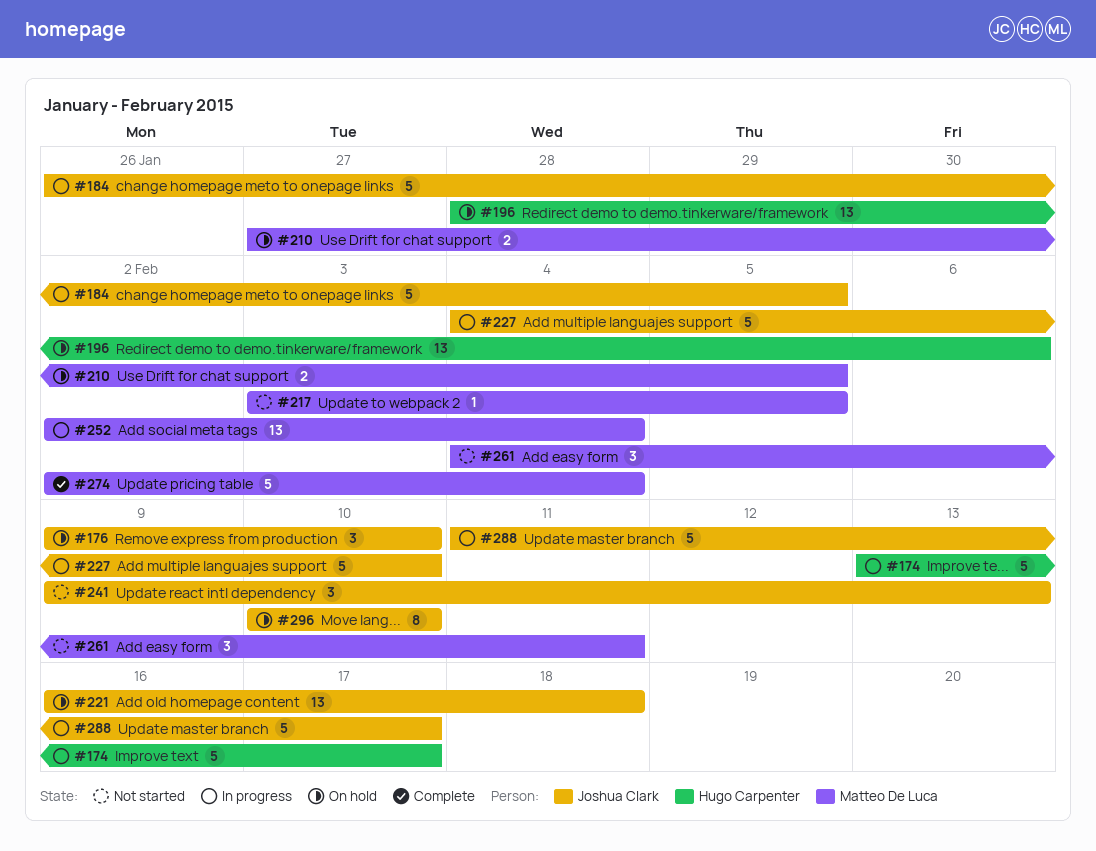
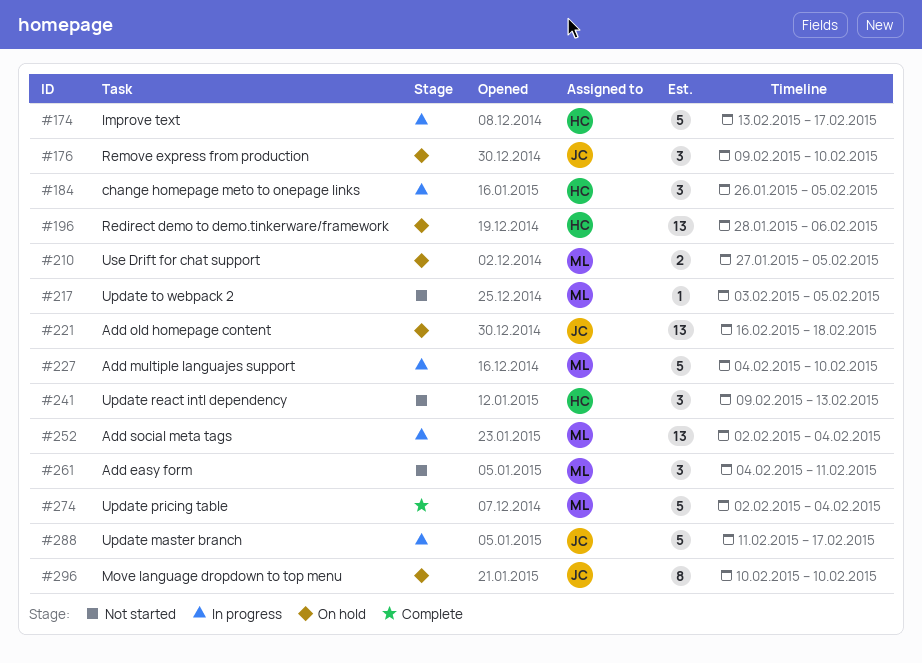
#184, owner: Joshua Clark -> Hugo Carpenter
#184, estimate: 5 -> 3
#227, owner: Joshua Clark -> Matteo De Luca
#241, owner: Joshua Clark -> Hugo Carpenter

